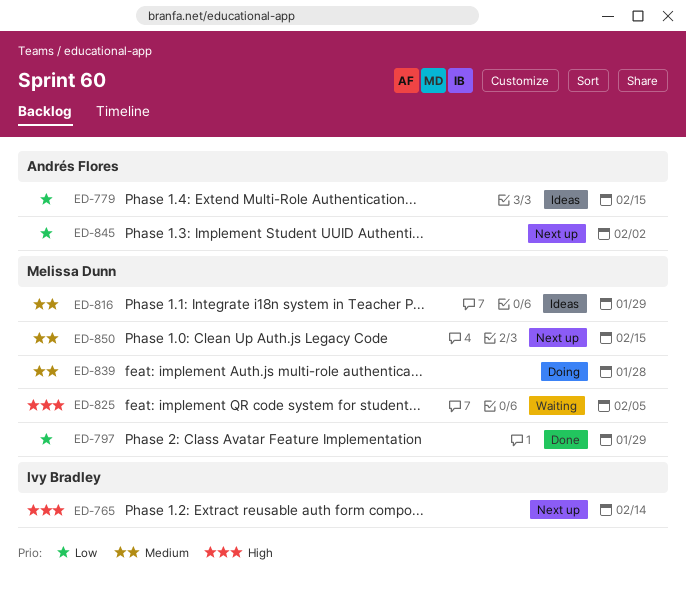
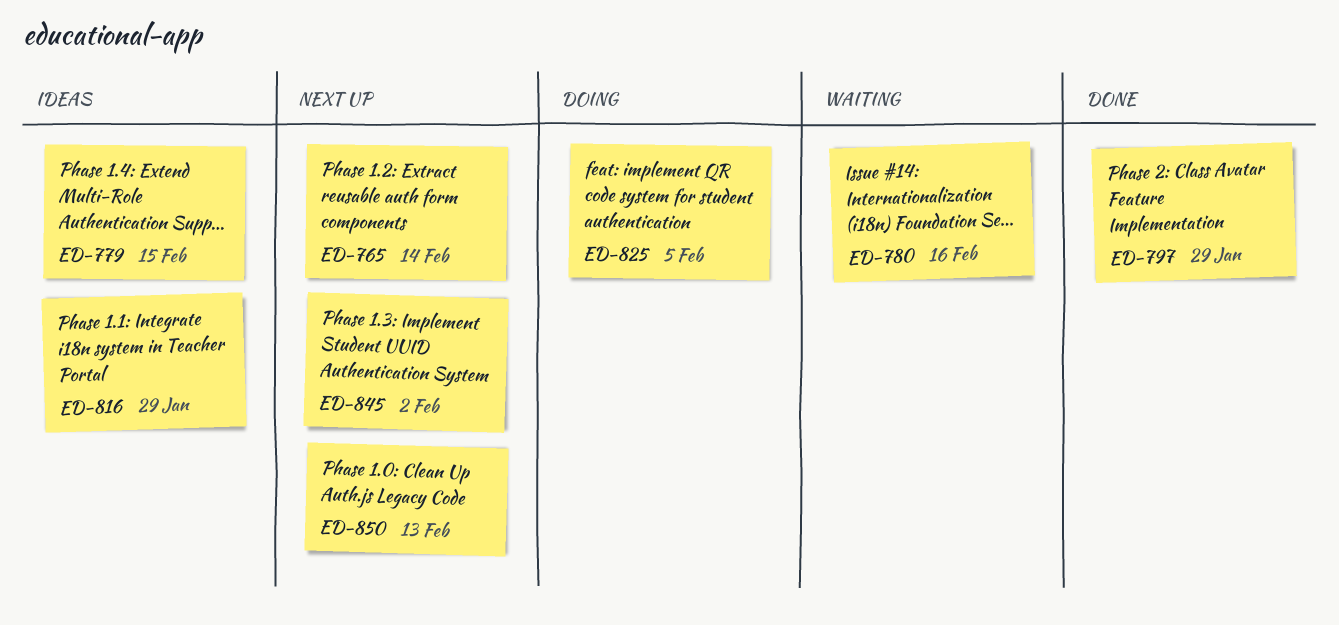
ED-780: none -> present
ED-825, status: Waiting -> Doing
ED-839: present -> none
ED-850, due: Feb 15 -> Feb 13

